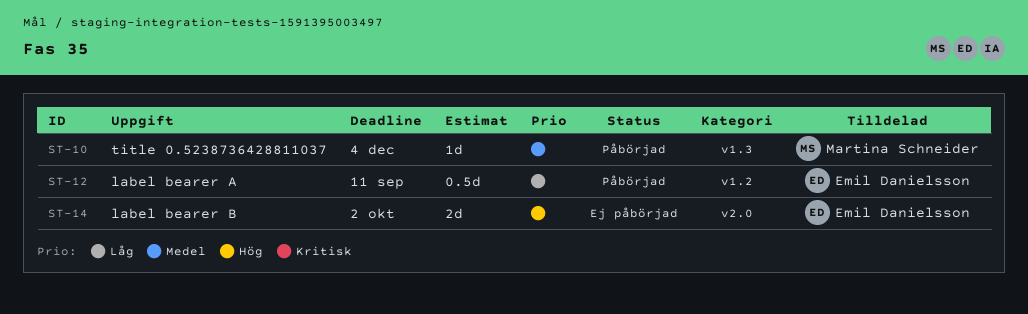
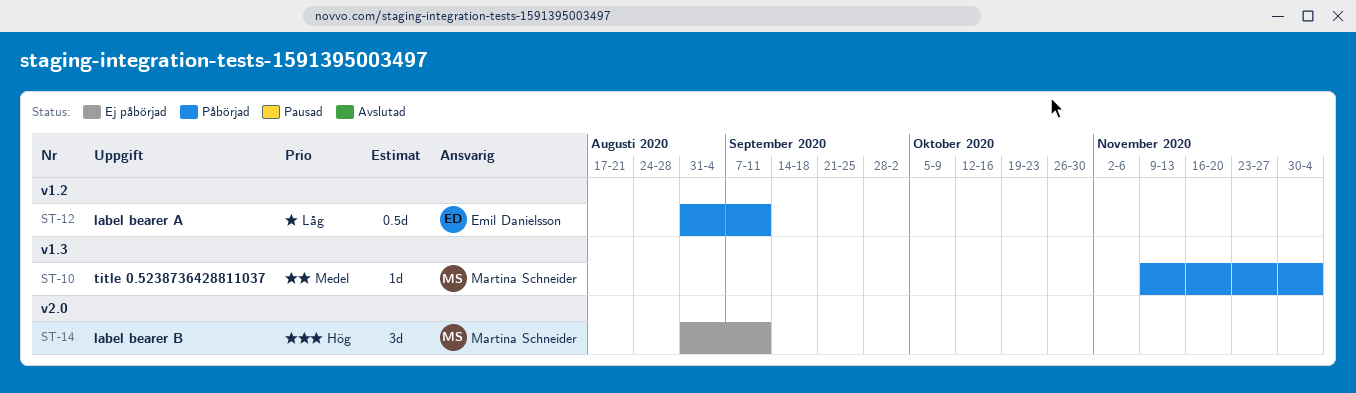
ST-14, owner: Emil Danielsson -> Martina Schneider
ST-14, estimate: 2d -> 3d
ST-14, due: Oct 2 -> Sep 11

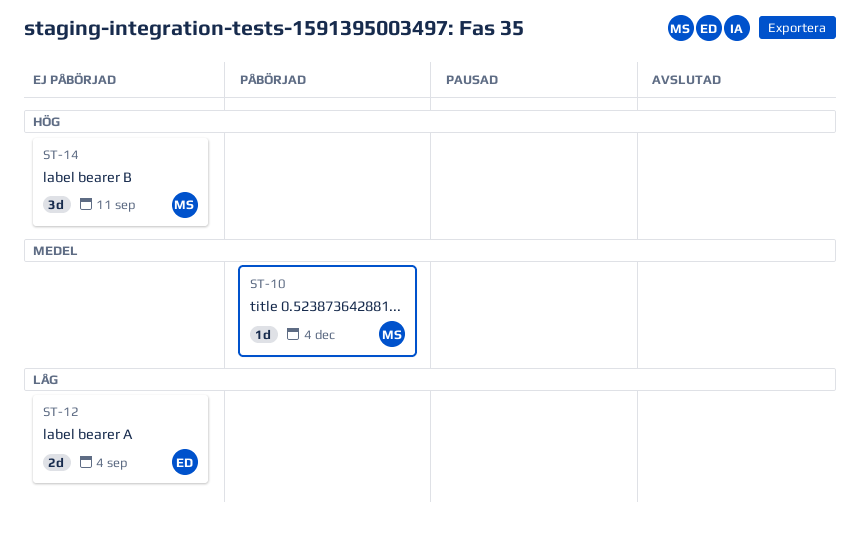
ST-12, status: Påbörjad -> Ej påbörjad
ST-12, estimate: 0.5d -> 2d
ST-12, due: Sep 11 -> Sep 4

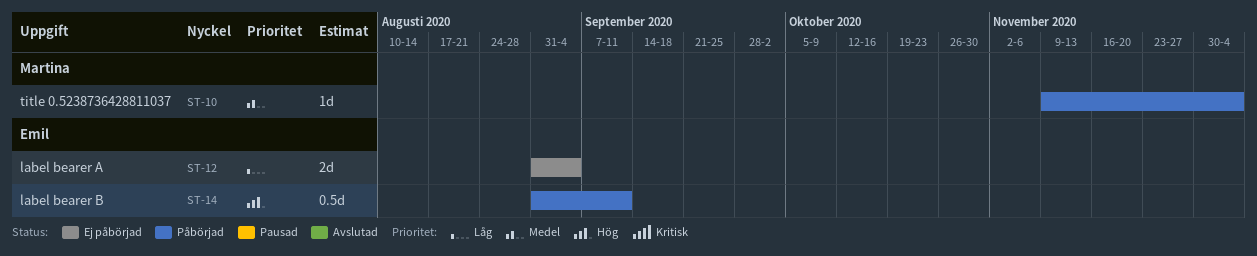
ST-14, status: Ej påbörjad -> Påbörjad
ST-14, owner: Martina -> Emil
ST-14, estimate: 3d -> 0.5d

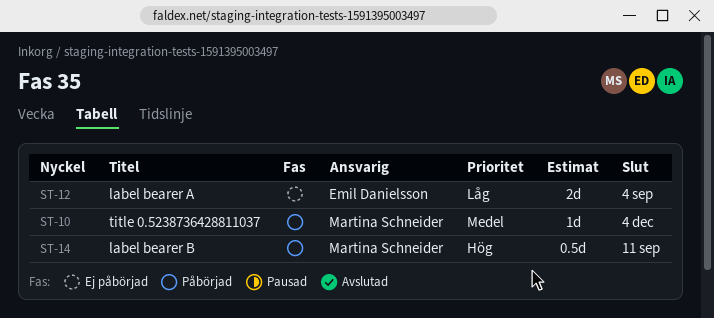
ST-14, owner: Emil Danielsson -> Martina Schneider

